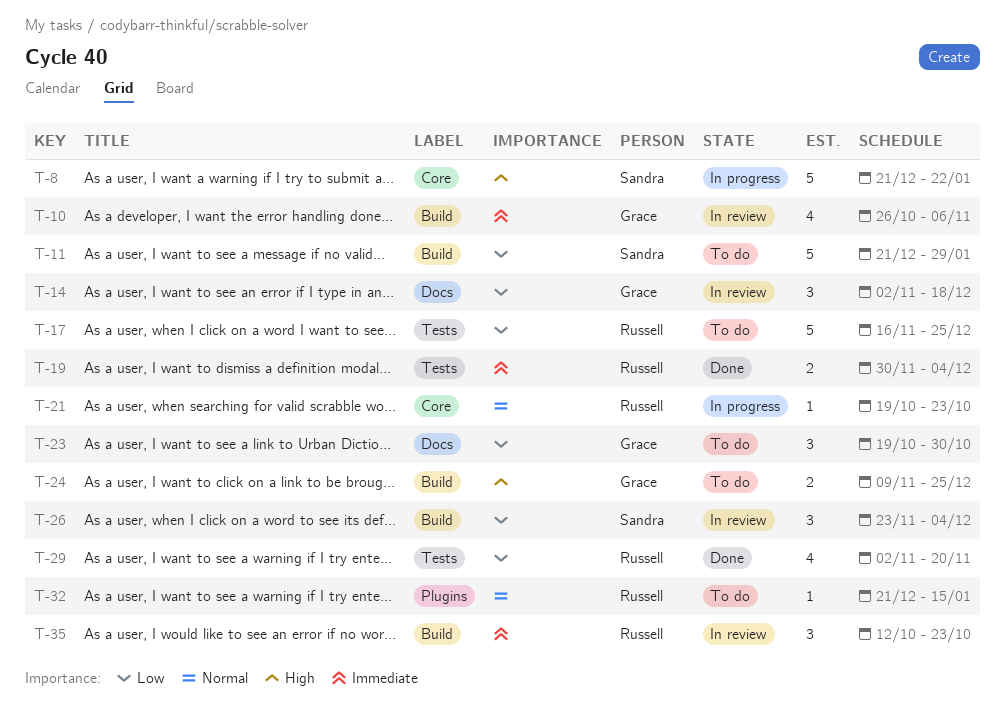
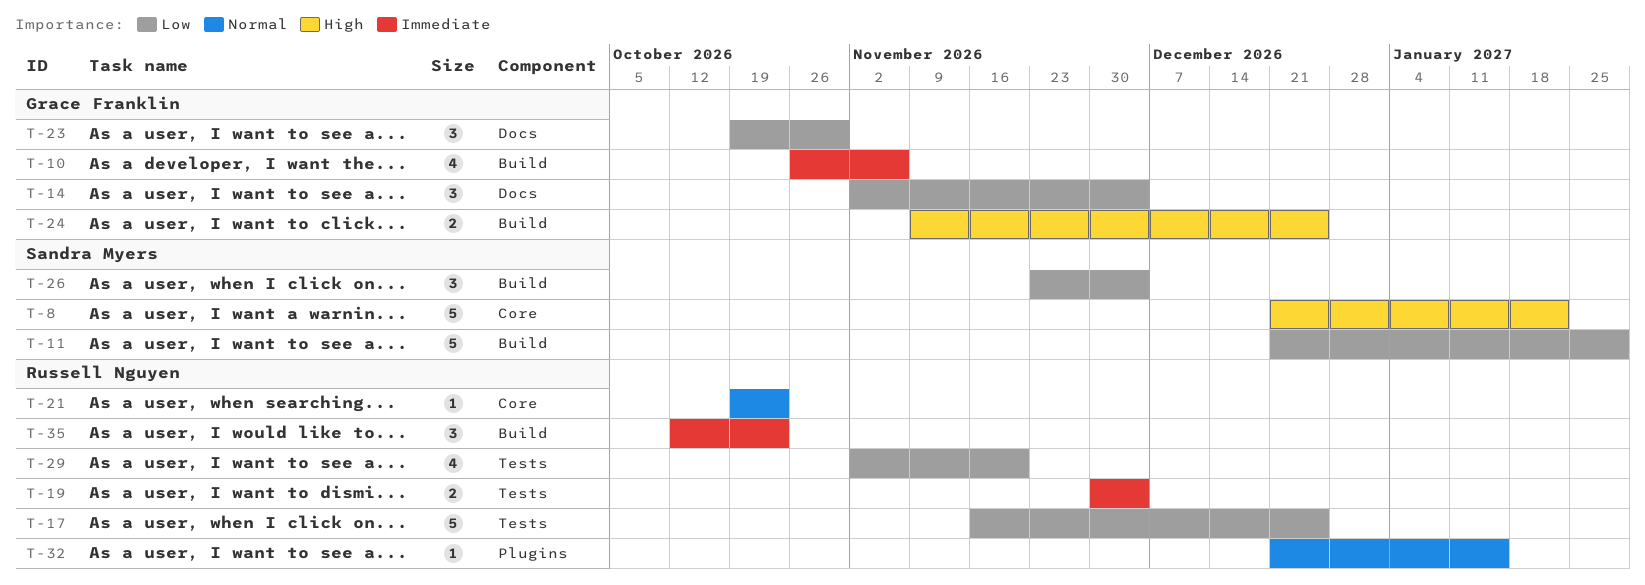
T-14, due: Dec 18 -> Dec 4

